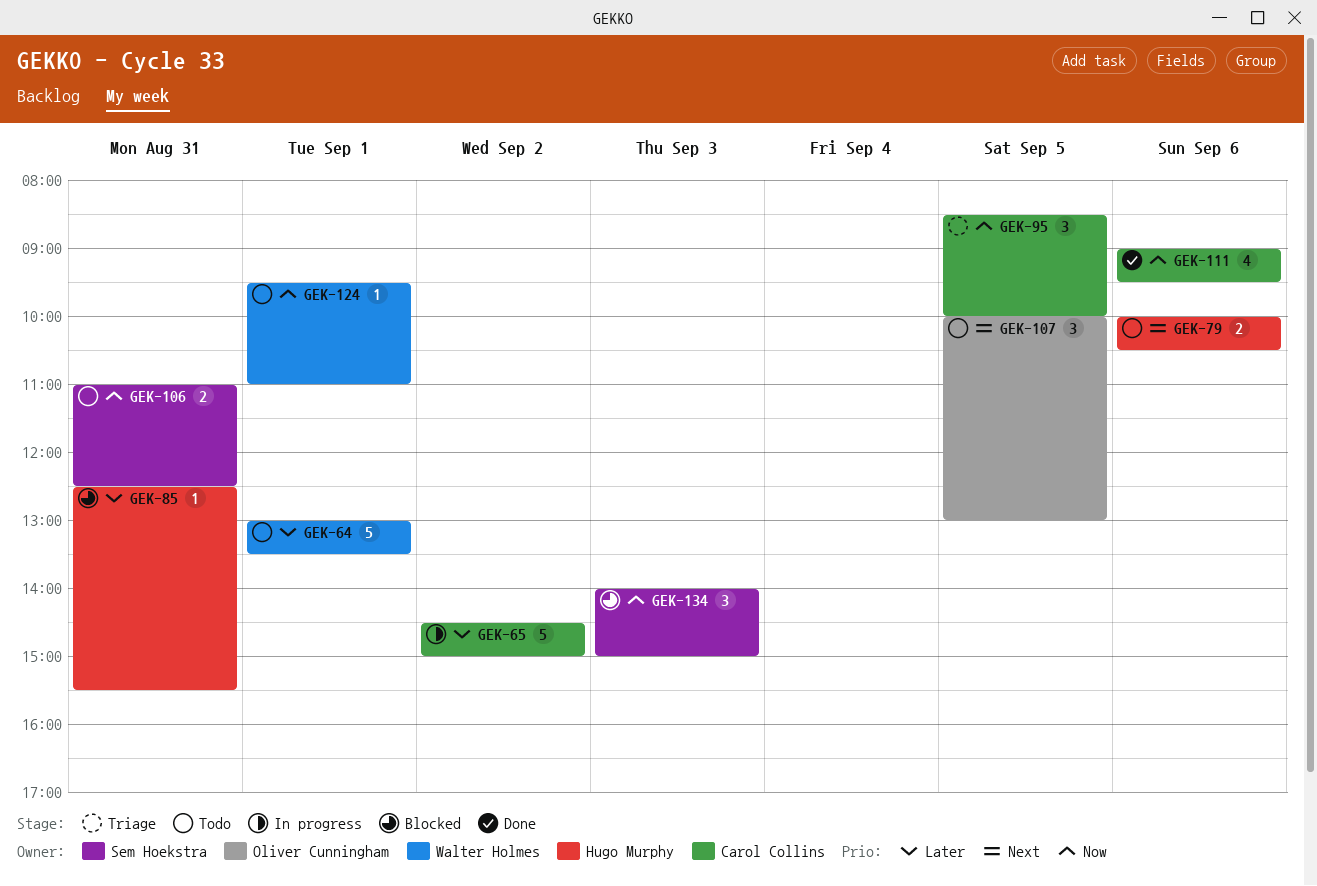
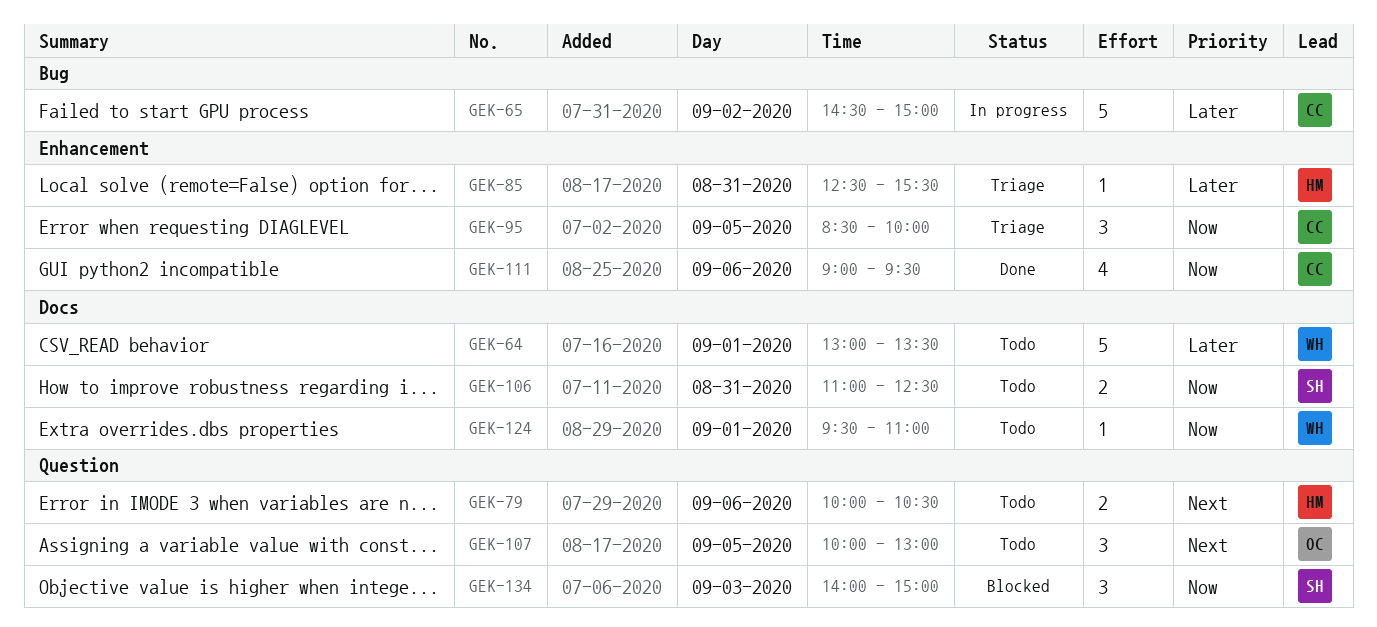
GEK-85, status: Blocked -> Triage

